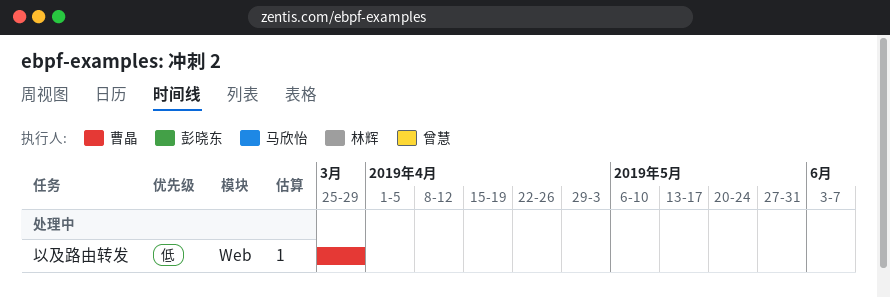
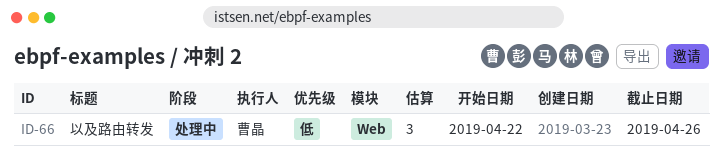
以及路由转发, estimate: 1 -> 3
以及路由转发, start: Mar 25 -> Apr 22
以及路由转发, due: Mar 29 -> Apr 26

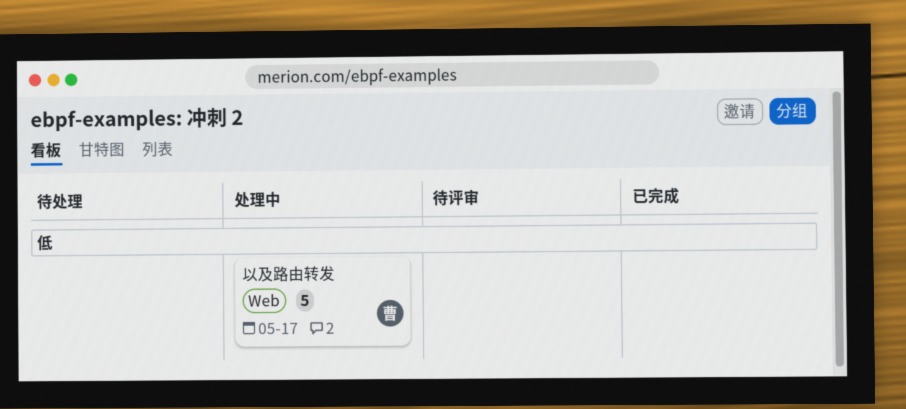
以及路由转发, estimate: 3 -> 5
以及路由转发, due: Apr 26 -> May 17

